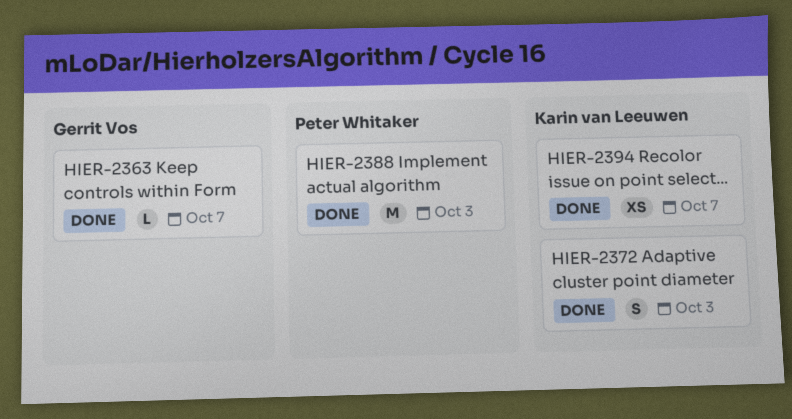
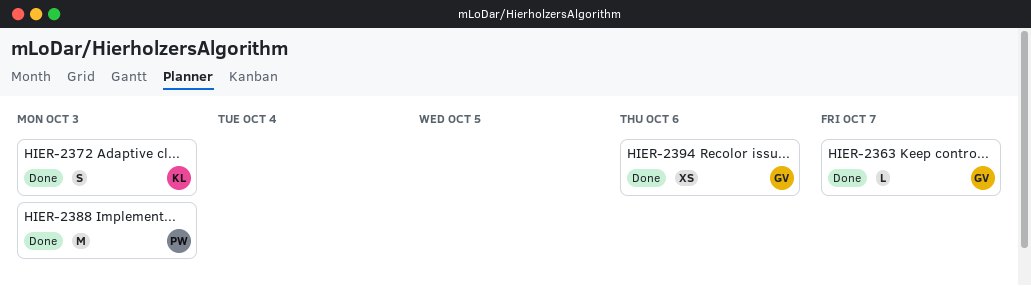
HIER-2394, owner: Karin van Leeuwen -> Gerrit Vos
HIER-2394, due: Oct 7 -> Oct 6

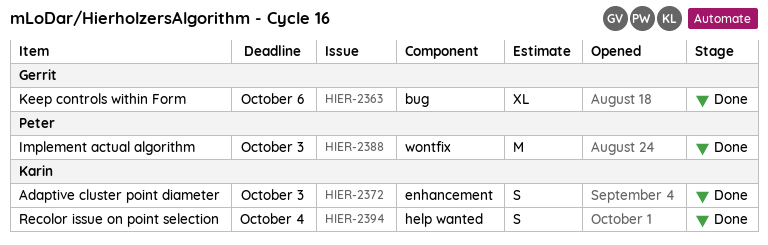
HIER-2363, estimate: L -> XL
HIER-2363, due: Oct 7 -> Oct 6
HIER-2394, owner: Gerrit -> Karin
HIER-2394, estimate: XS -> S
HIER-2394, due: Oct 6 -> Oct 4

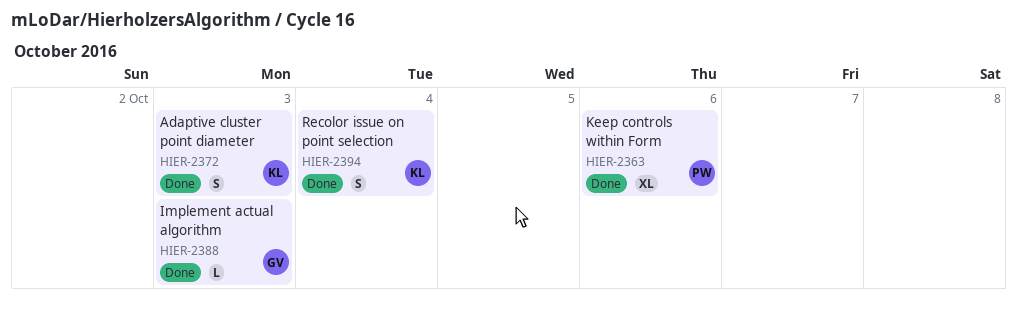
HIER-2363, owner: Gerrit -> Peter
HIER-2388, owner: Peter -> Gerrit
HIER-2388, estimate: M -> L

